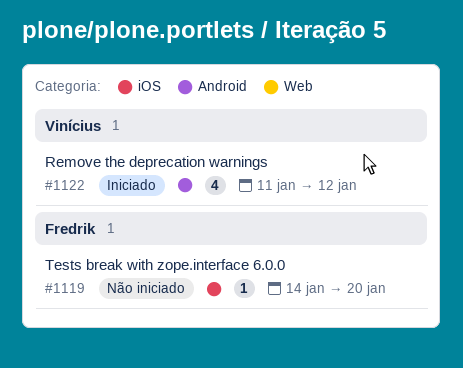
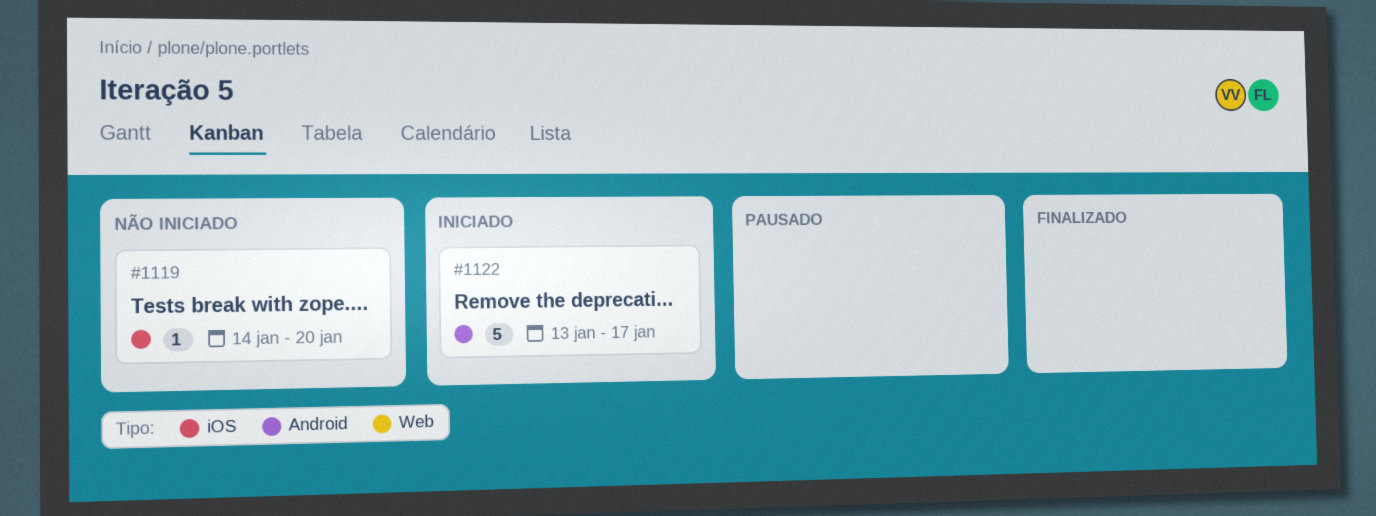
#1122, estimate: 4 -> 5
#1122, start: Jan 11 -> Jan 13
#1122, due: Jan 12 -> Jan 17

